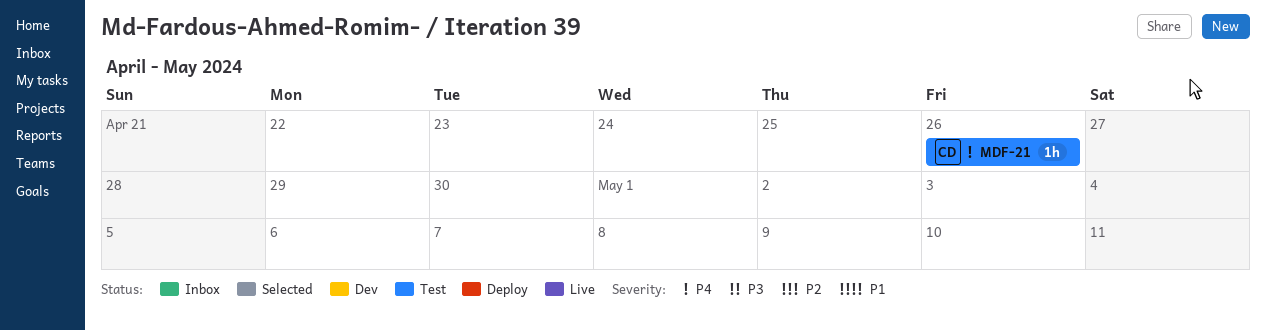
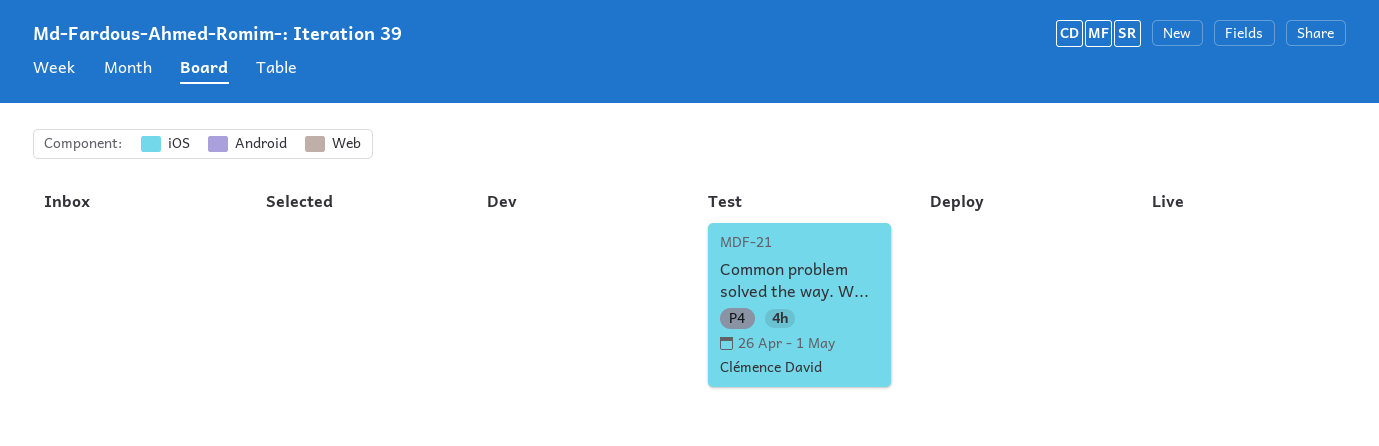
MDF-21, estimate: 1h -> 4h
MDF-21, due: Apr 26 -> May 1

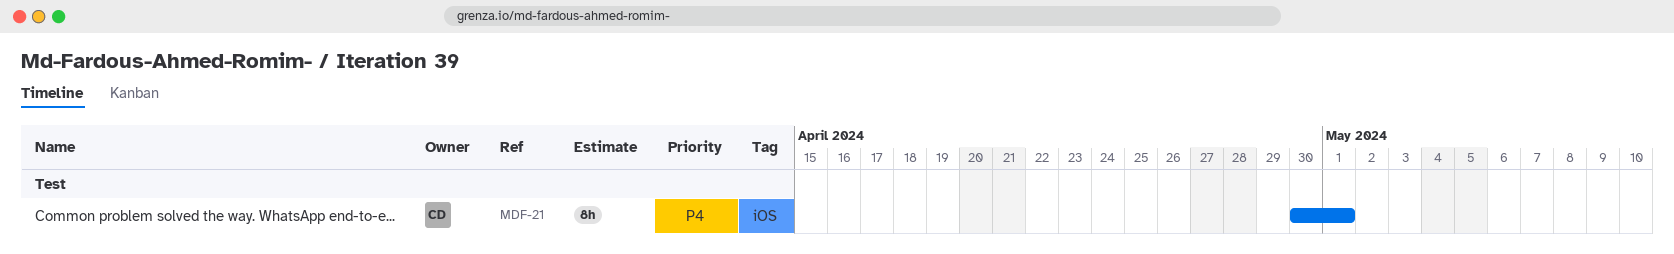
MDF-21, estimate: 4h -> 8h
MDF-21, start: Apr 26 -> Apr 30

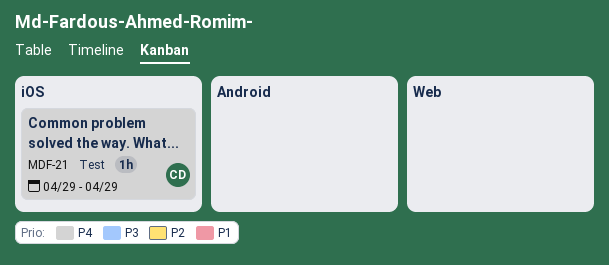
MDF-21, estimate: 8h -> 1h
MDF-21, start: Apr 30 -> Apr 29
MDF-21, due: May 1 -> Apr 29

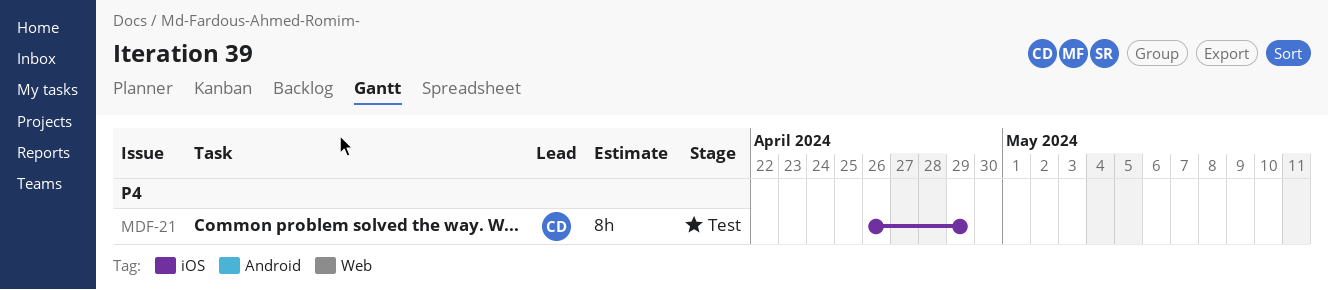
MDF-21, estimate: 1h -> 8h
MDF-21, start: Apr 29 -> Apr 26

